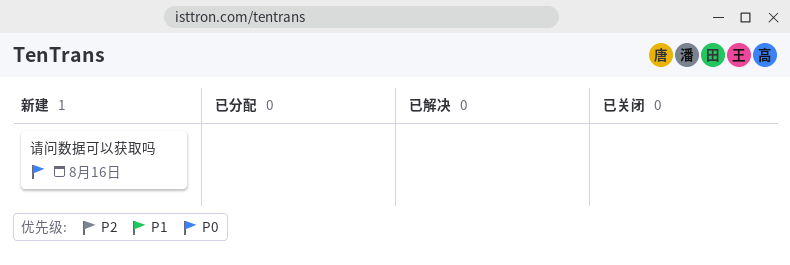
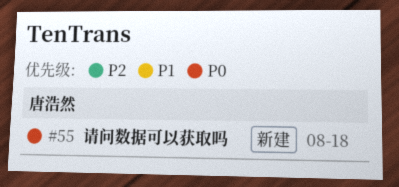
请问数据可以获取吗, due: Aug 16 -> Aug 18

